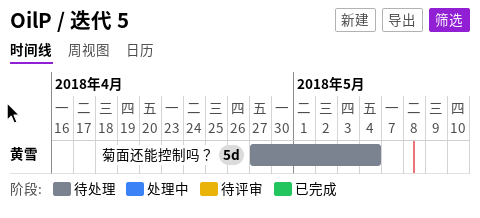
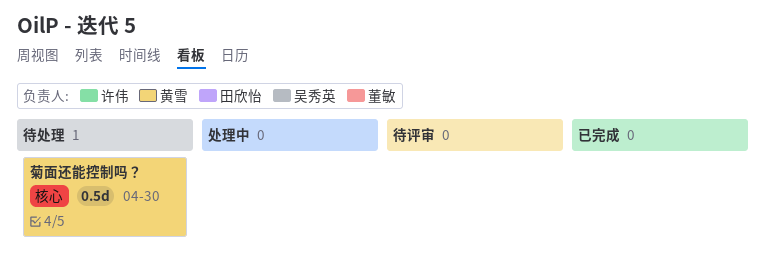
菊面还能控制吗？, estimate: 5d -> 0.5d
菊面还能控制吗？, due: May 4 -> Apr 30

